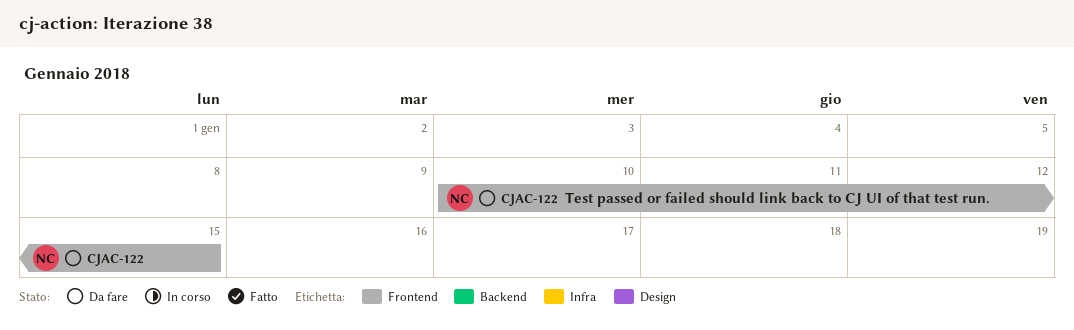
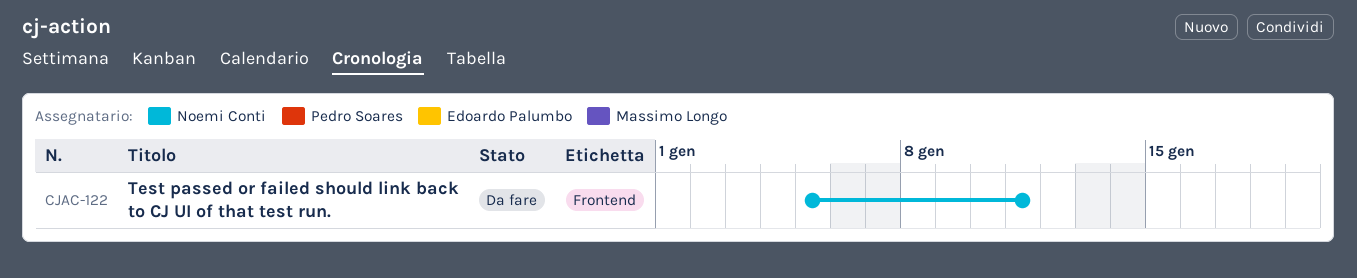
CJAC-122, start: Jan 10 -> Jan 5
CJAC-122, due: Jan 15 -> Jan 11

